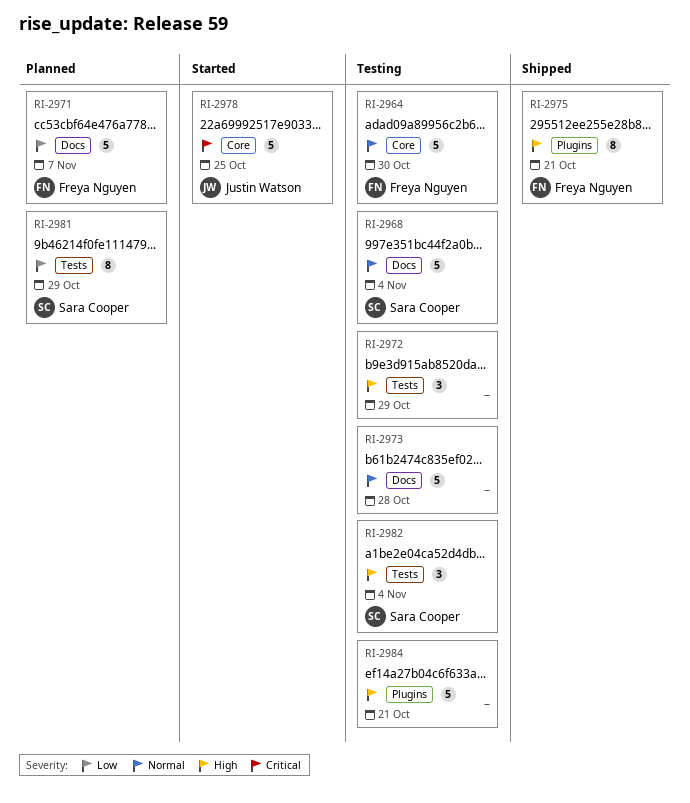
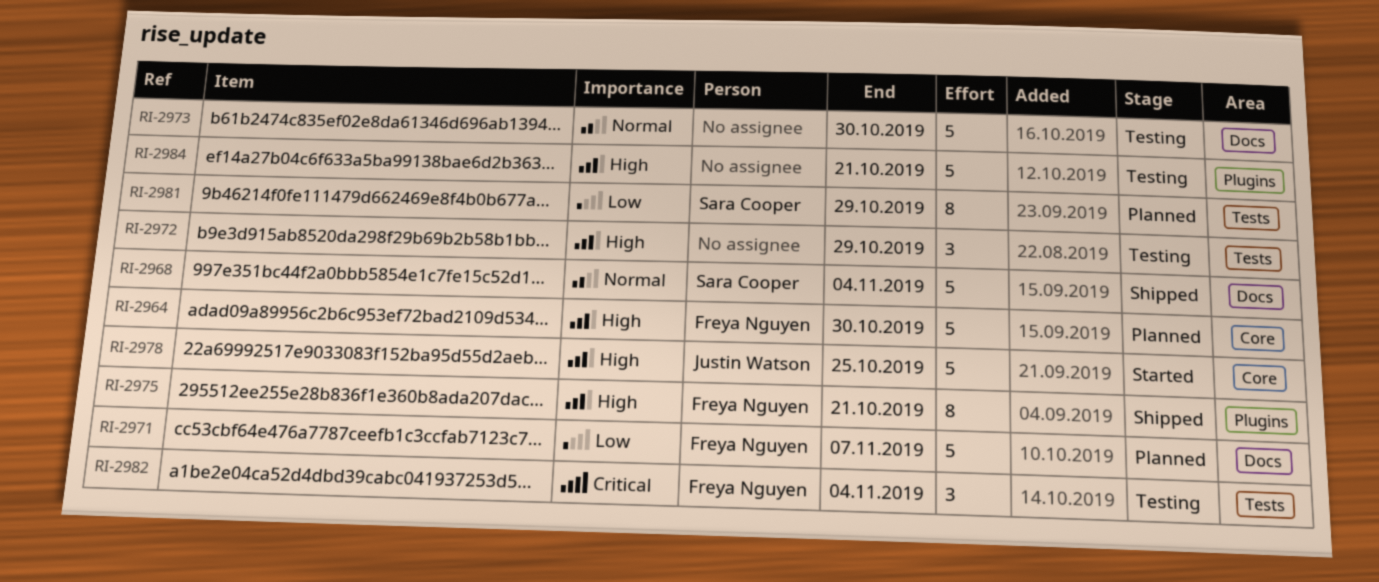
RI-2964, status: Testing -> Planned
RI-2964, priority: Normal -> High
RI-2968, status: Testing -> Shipped
RI-2973, due: Oct 28 -> Oct 30
RI-2978, priority: Critical -> High
RI-2982, owner: Sara Cooper -> Freya Nguyen
RI-2982, priority: High -> Critical

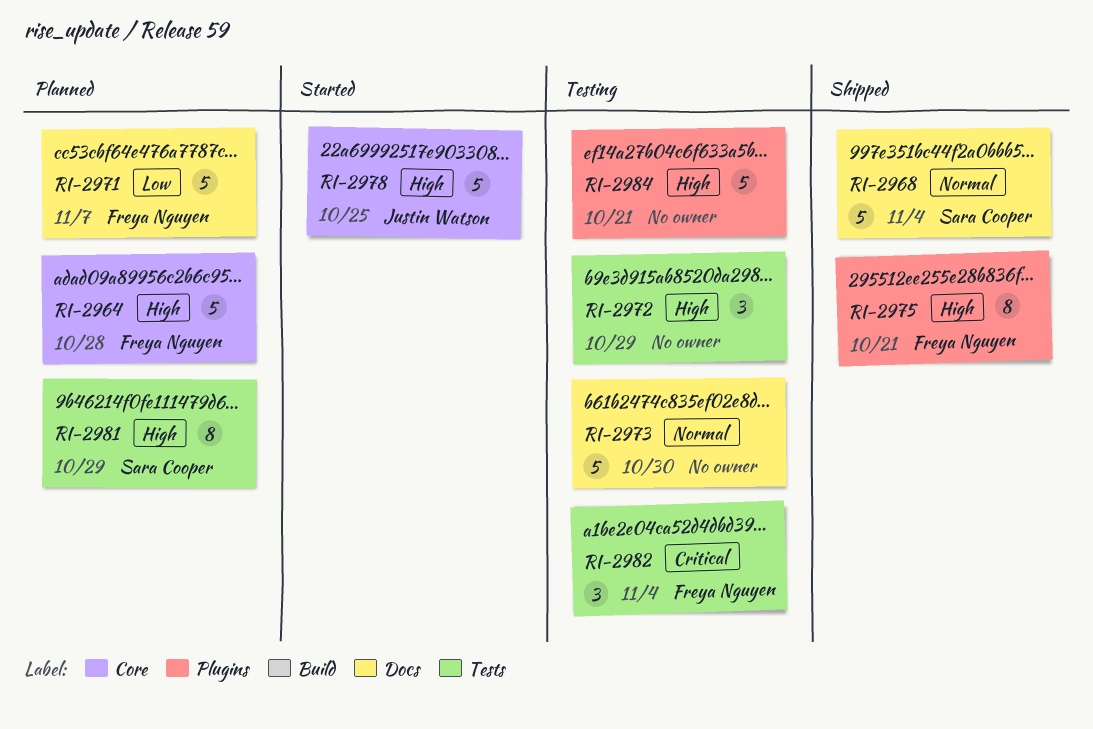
RI-2964, due: Oct 30 -> Oct 28
RI-2981, priority: Low -> High

